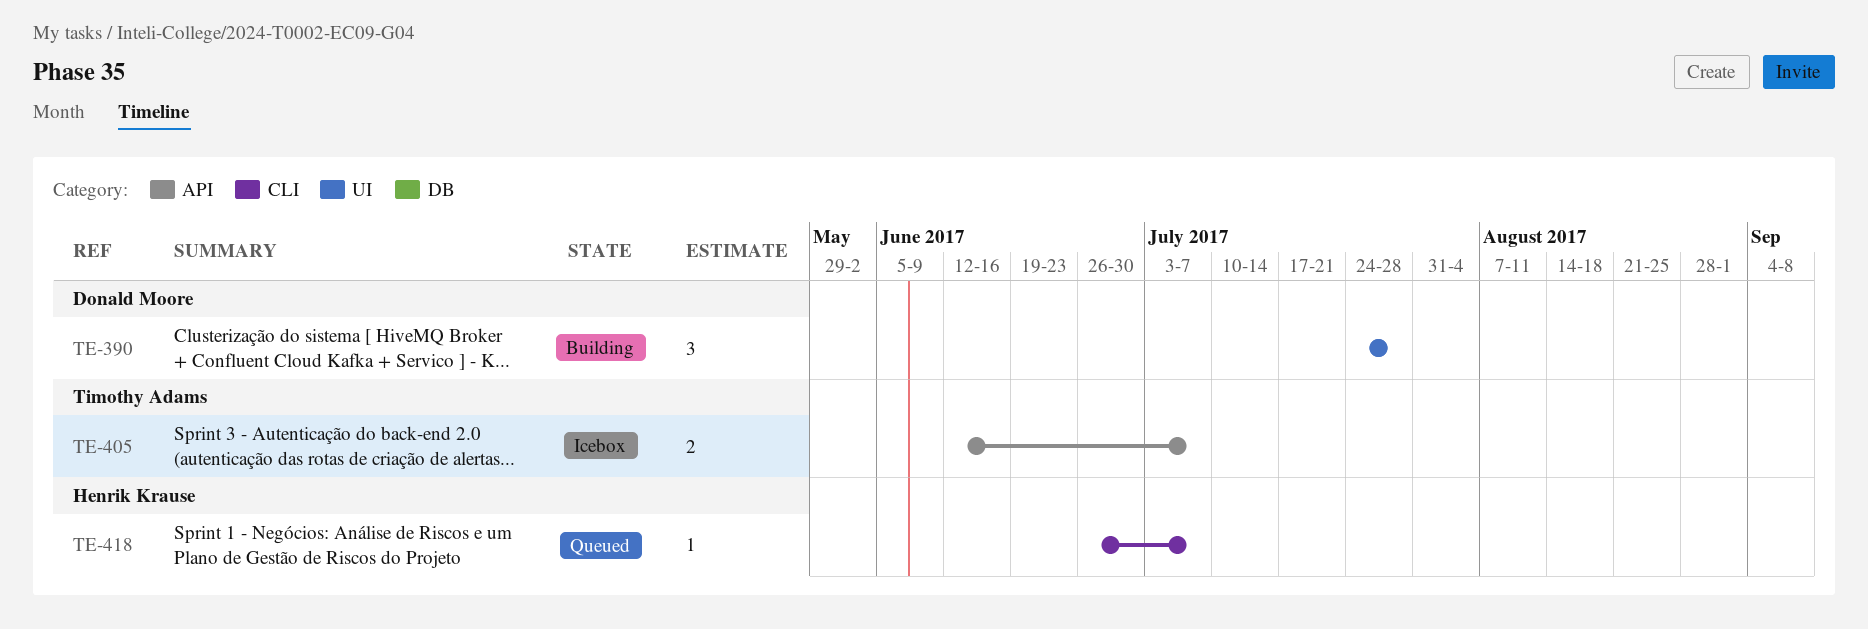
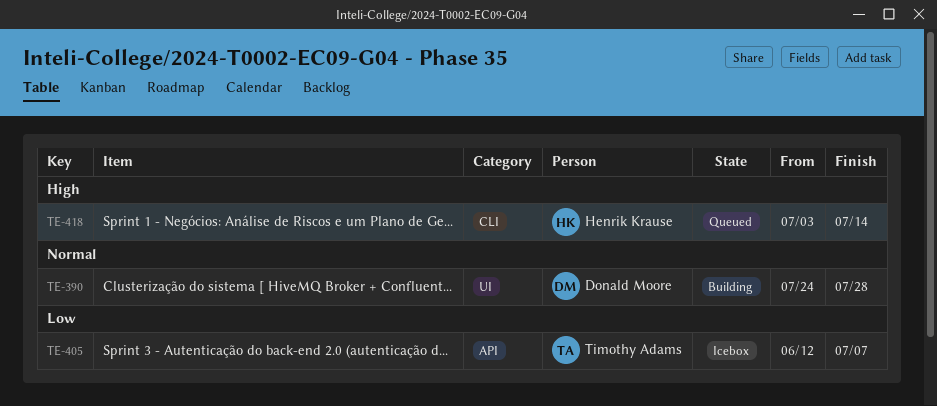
TE-418, start: Jun 26 -> Jul 3
TE-418, due: Jul 7 -> Jul 14

